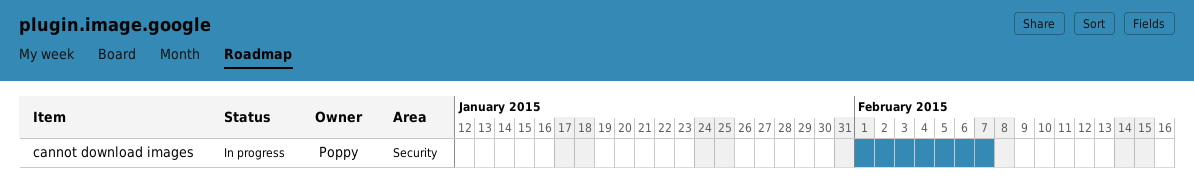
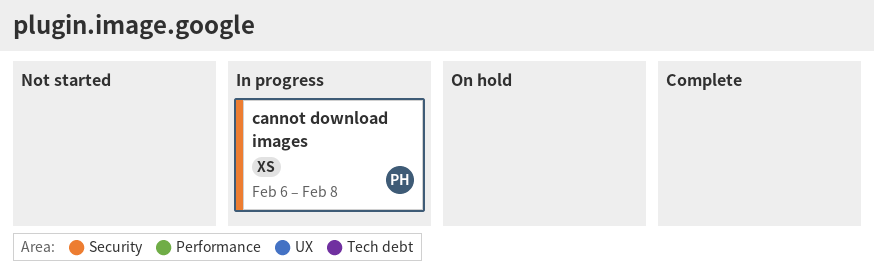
cannot download images, start: Feb 1 -> Feb 6
cannot download images, due: Feb 7 -> Feb 8

